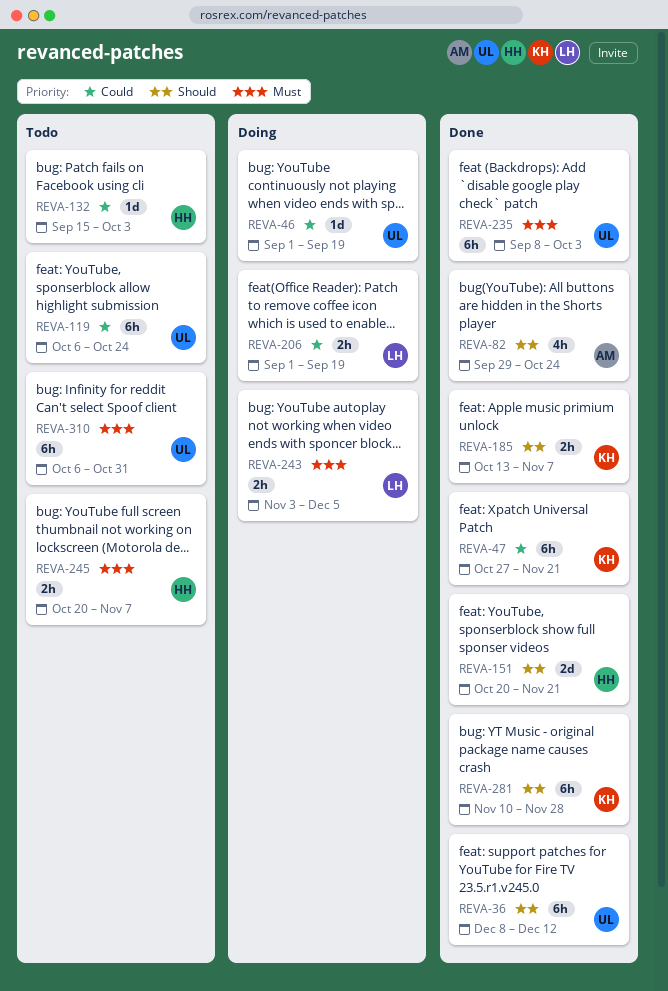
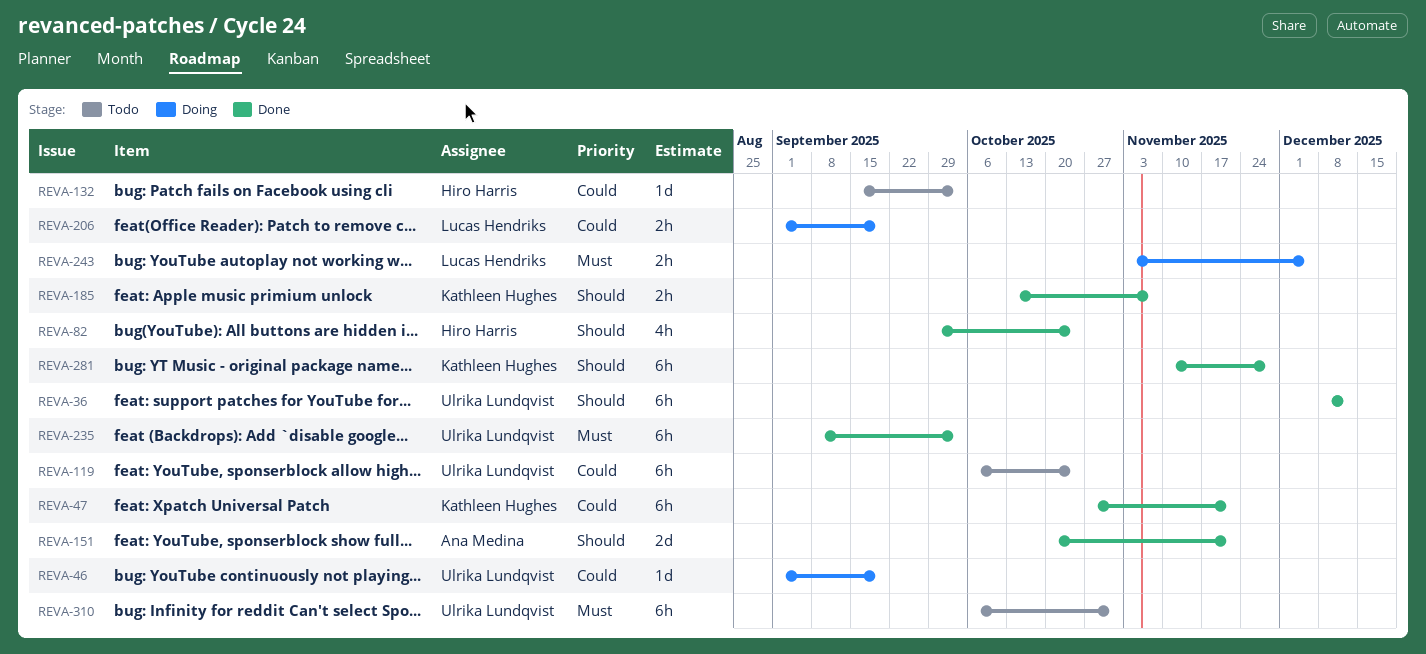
REVA-82, owner: Ana Medina -> Hiro Harris
REVA-151, owner: Hiro Harris -> Ana Medina
REVA-245: present -> none

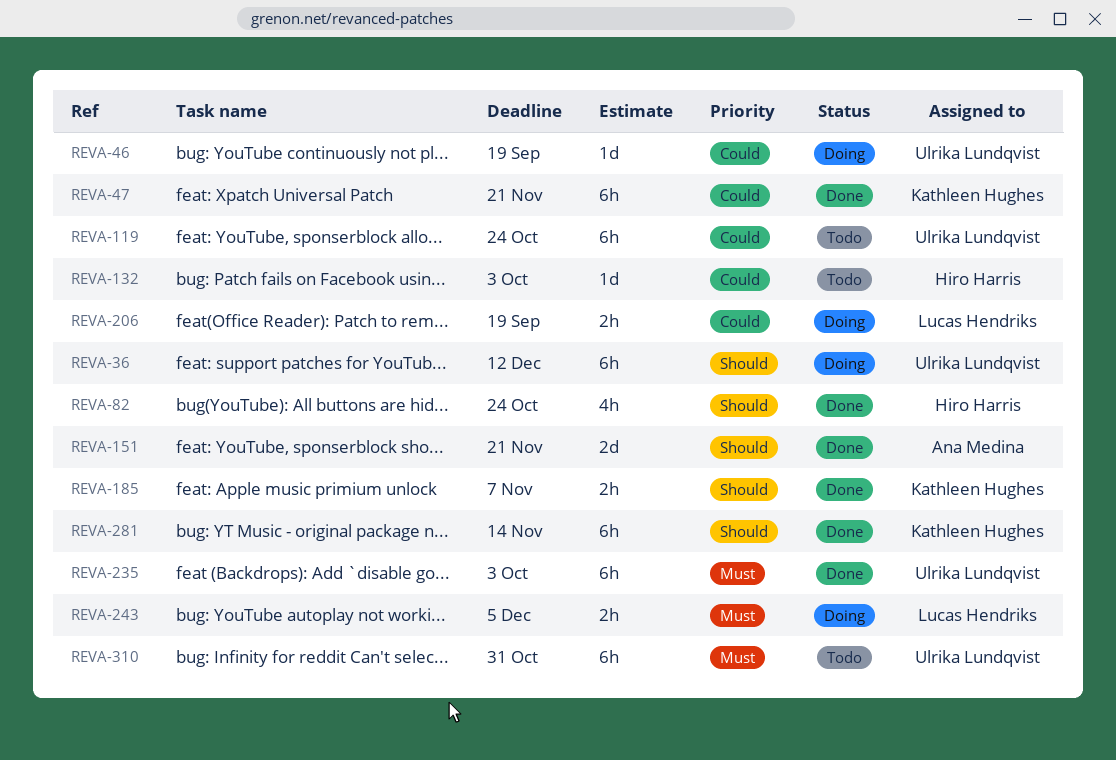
REVA-36, status: Done -> Doing
REVA-281, due: Nov 28 -> Nov 14

